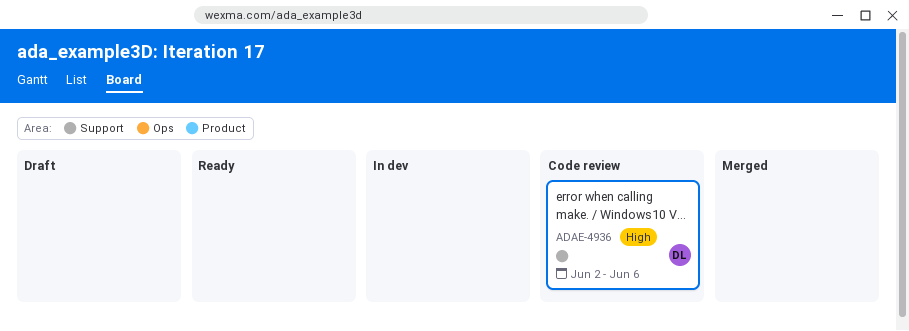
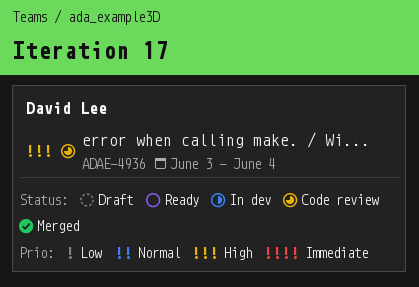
ADAE-4936, start: Jun 2 -> Jun 3
ADAE-4936, due: Jun 6 -> Jun 4

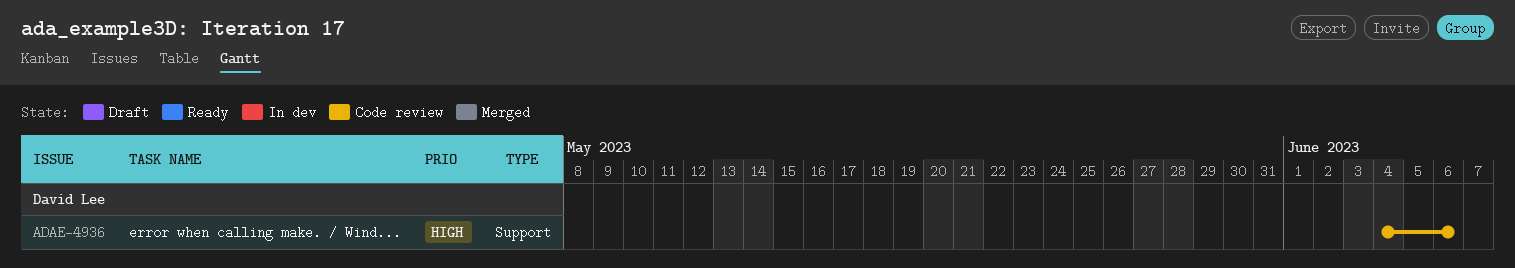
ADAE-4936, start: Jun 3 -> Jun 4
ADAE-4936, due: Jun 4 -> Jun 6

